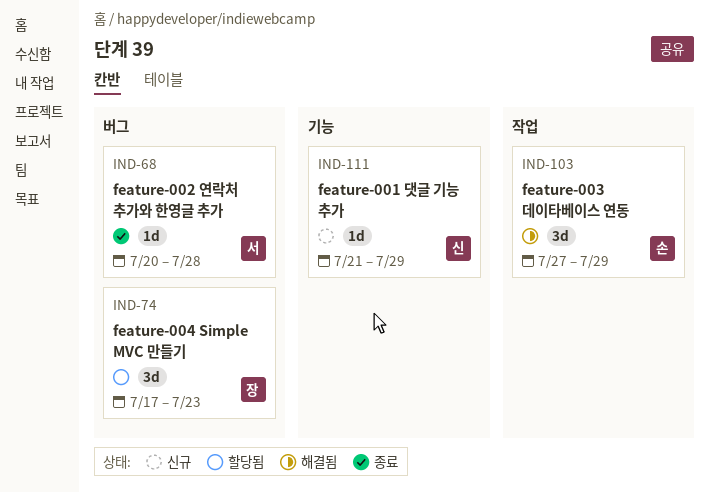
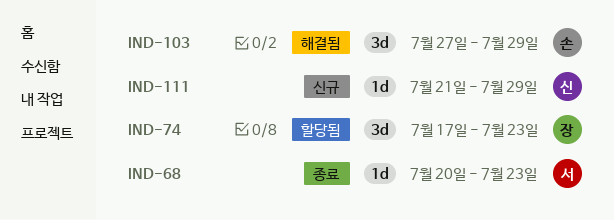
IND-68, due: Jul 28 -> Jul 23

